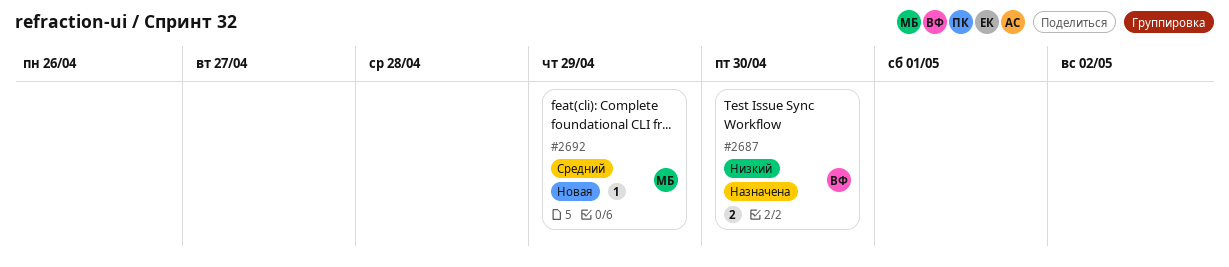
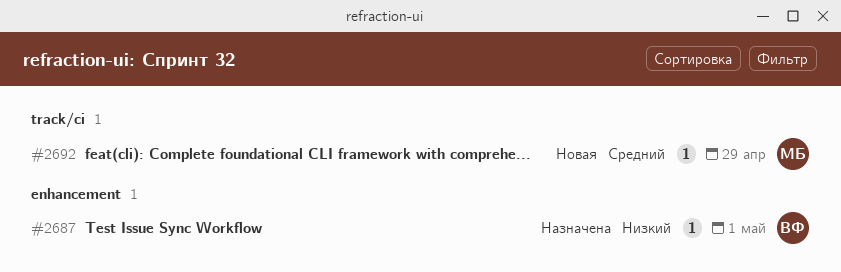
#2687, estimate: 2 -> 1
#2687, due: Apr 30 -> May 1

